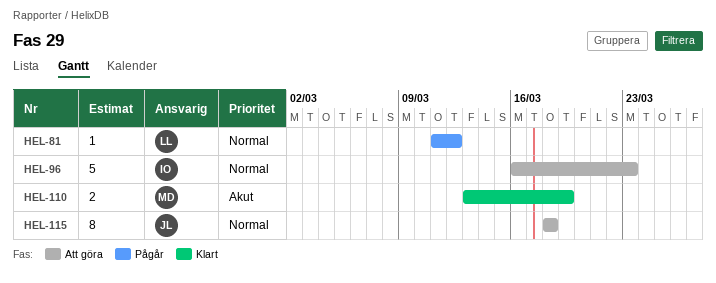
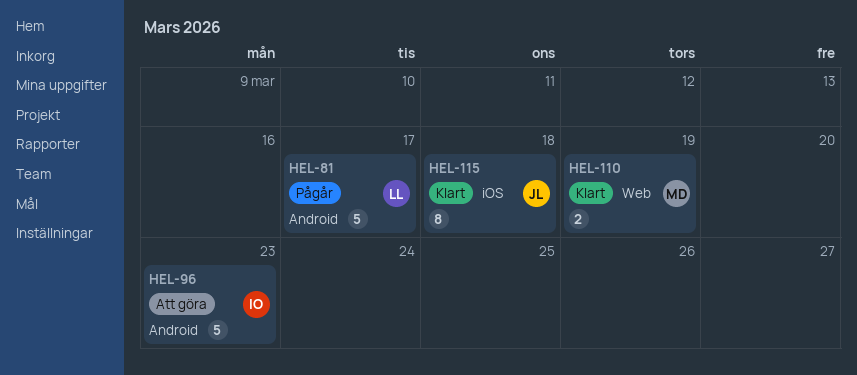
HEL-81, estimate: 1 -> 5
HEL-81, due: Mar 12 -> Mar 17
HEL-115, status: Att göra -> Klart

